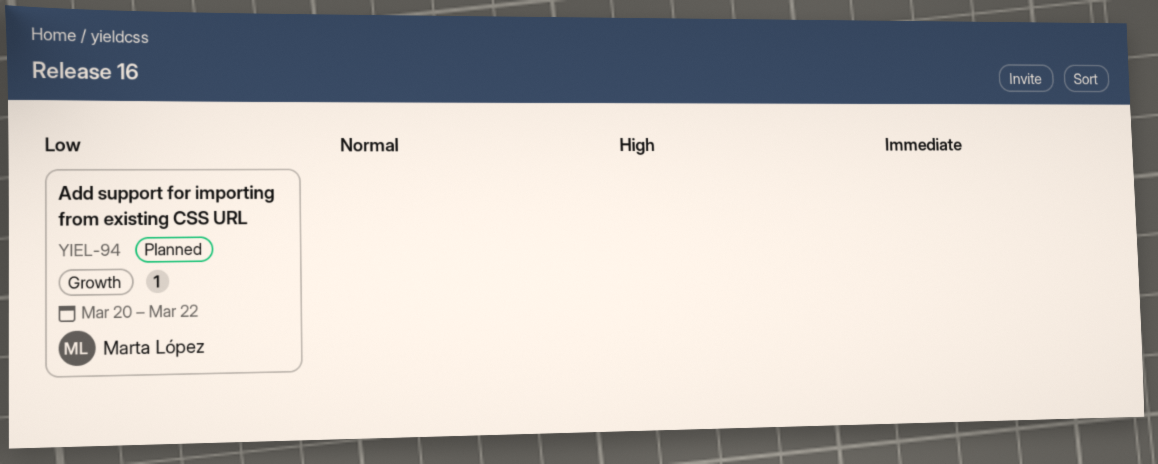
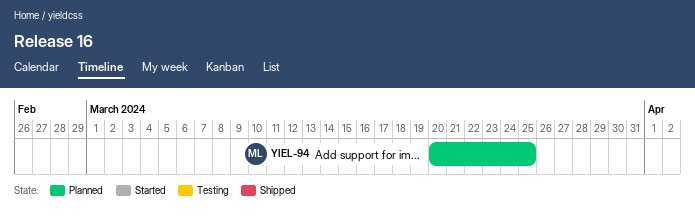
YIEL-94, due: Mar 22 -> Mar 25

